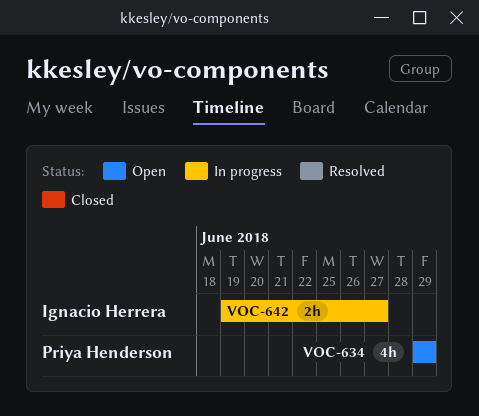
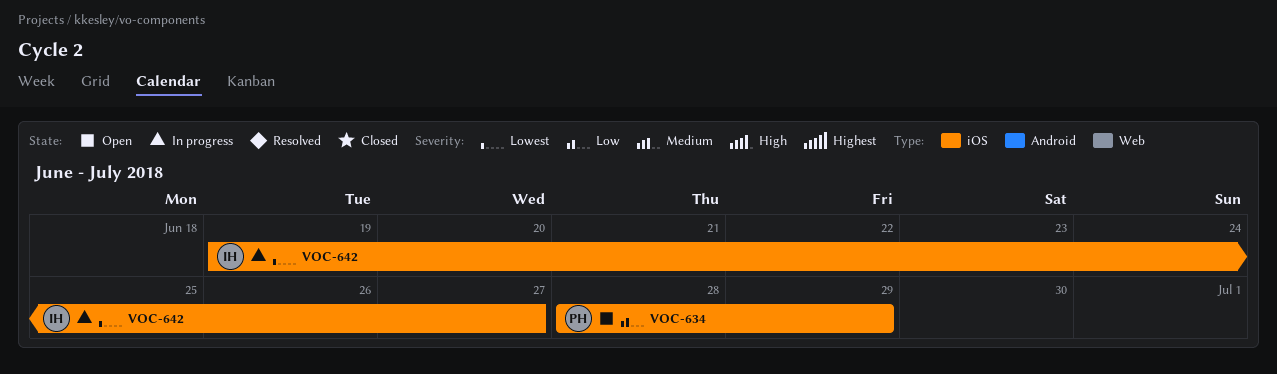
VOC-634, start: Jun 29 -> Jun 28

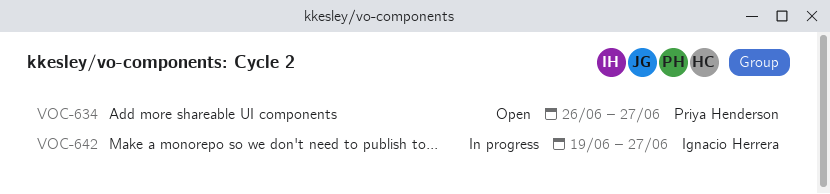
VOC-634, start: Jun 28 -> Jun 26
VOC-634, due: Jun 29 -> Jun 27

